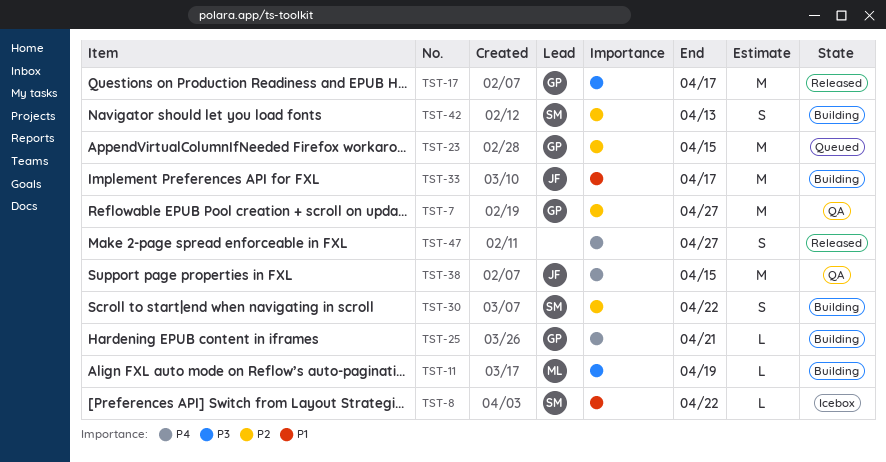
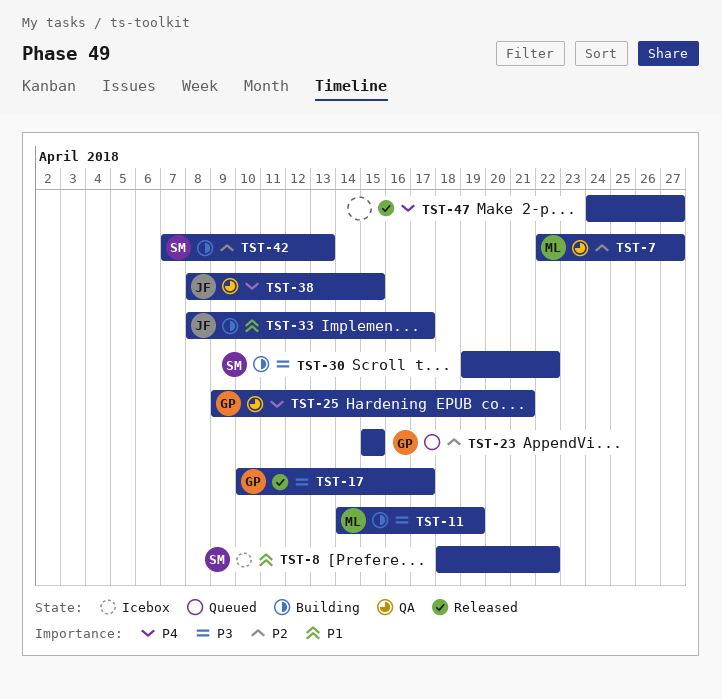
TST-7, owner: GP -> ML
TST-25, status: Building -> QA
TST-30, priority: P2 -> P3

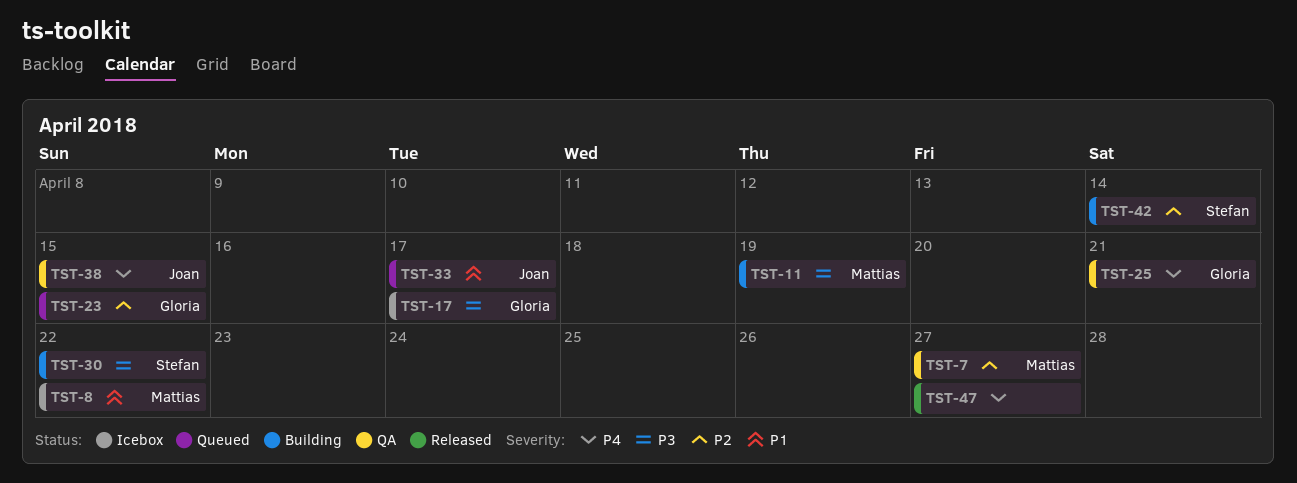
TST-8, owner: Stefan -> Mattias
TST-17, status: Released -> Icebox
TST-33, status: Building -> Queued
TST-42, due: Apr 13 -> Apr 14

